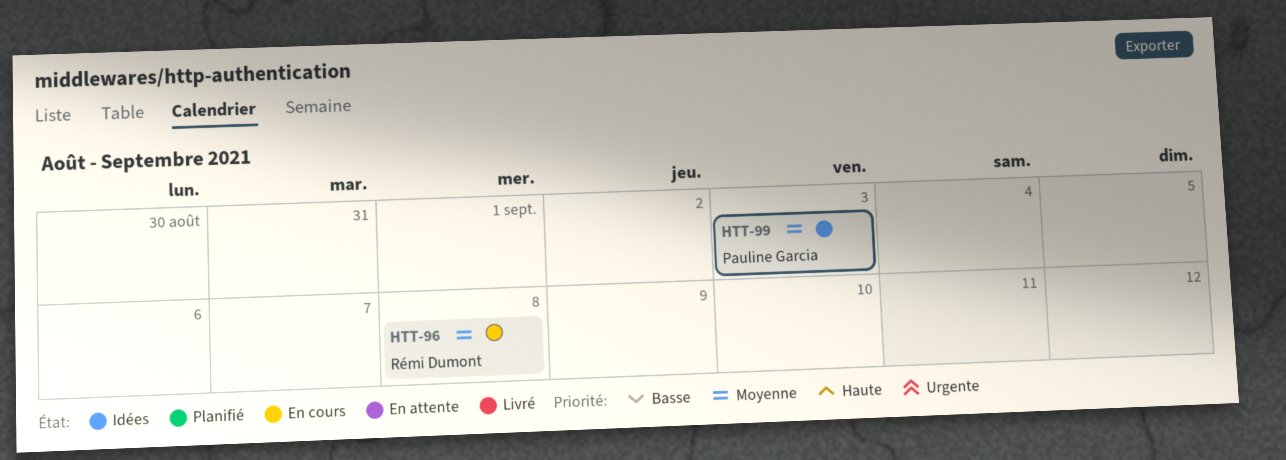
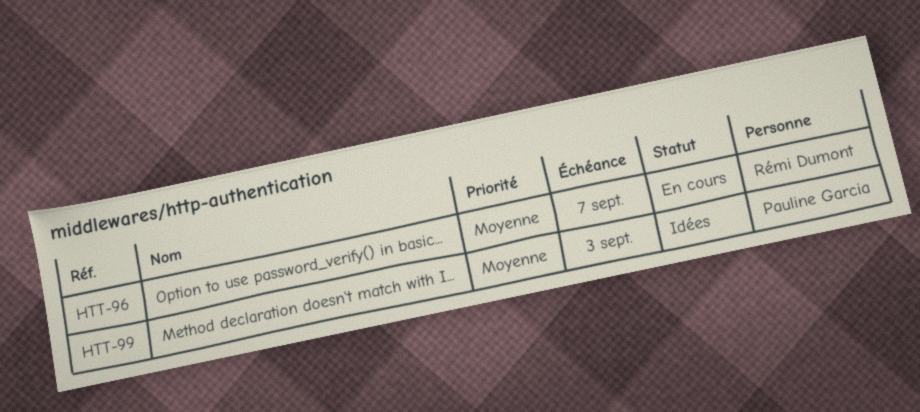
HTT-96, due: Sep 8 -> Sep 7

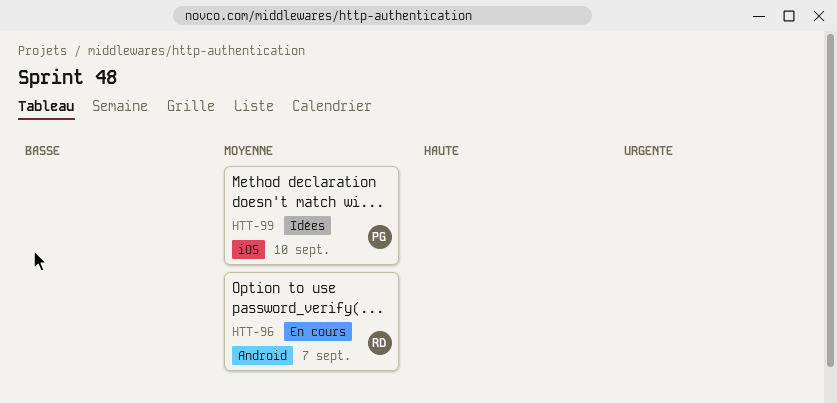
HTT-99, due: Sep 3 -> Sep 10

